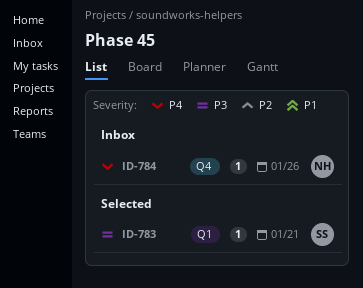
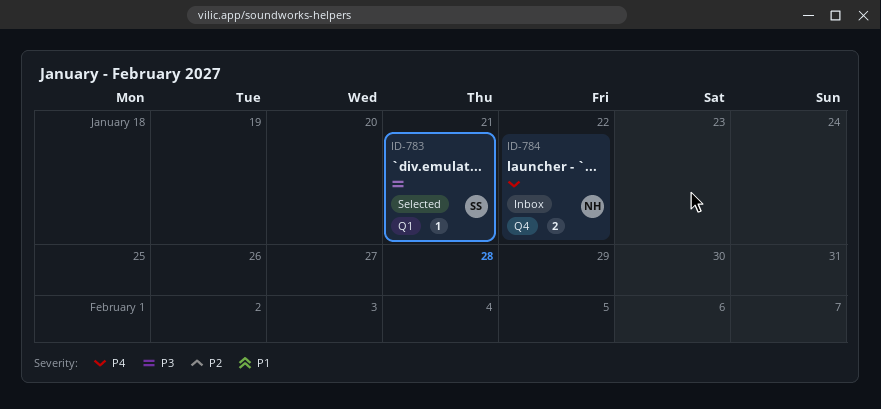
ID-784, estimate: 1 -> 2
ID-784, due: Jan 26 -> Jan 22

